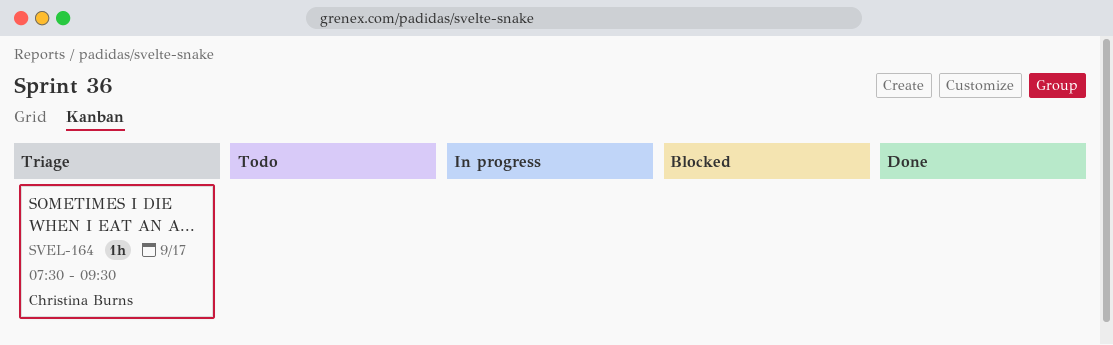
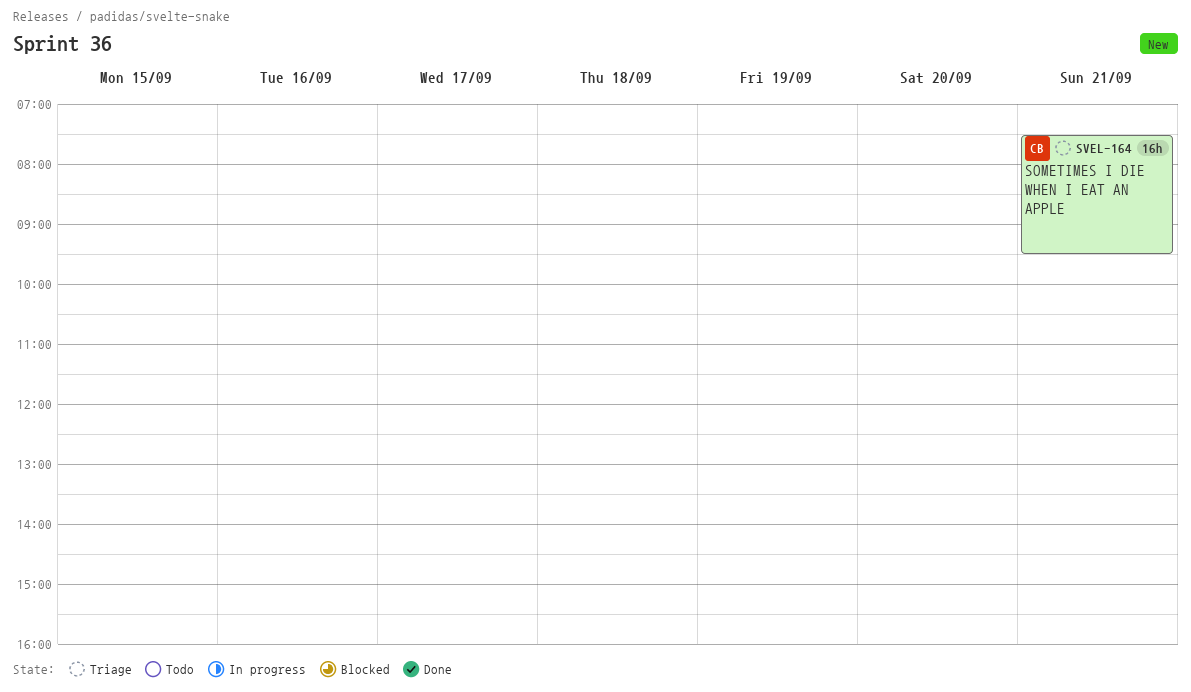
SVEL-164, estimate: 1h -> 16h
SVEL-164, day: Sep 17 -> Sep 21

